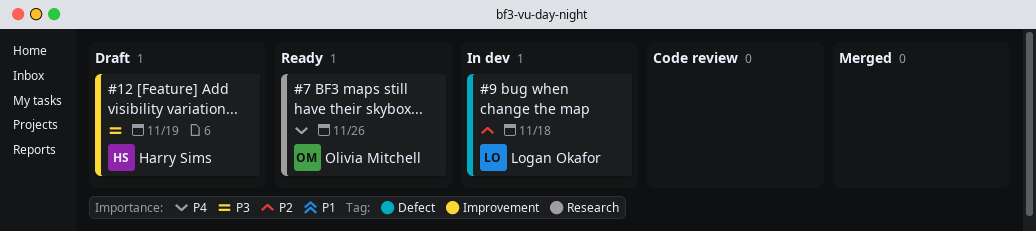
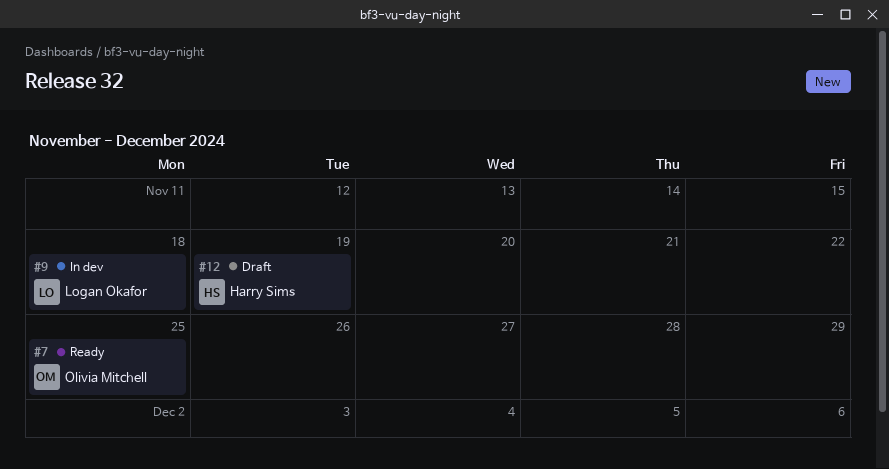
#7, due: Nov 26 -> Nov 25

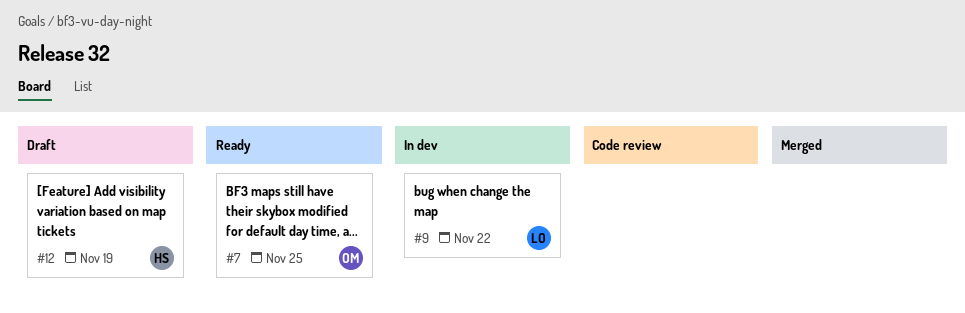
#9, due: Nov 18 -> Nov 22

